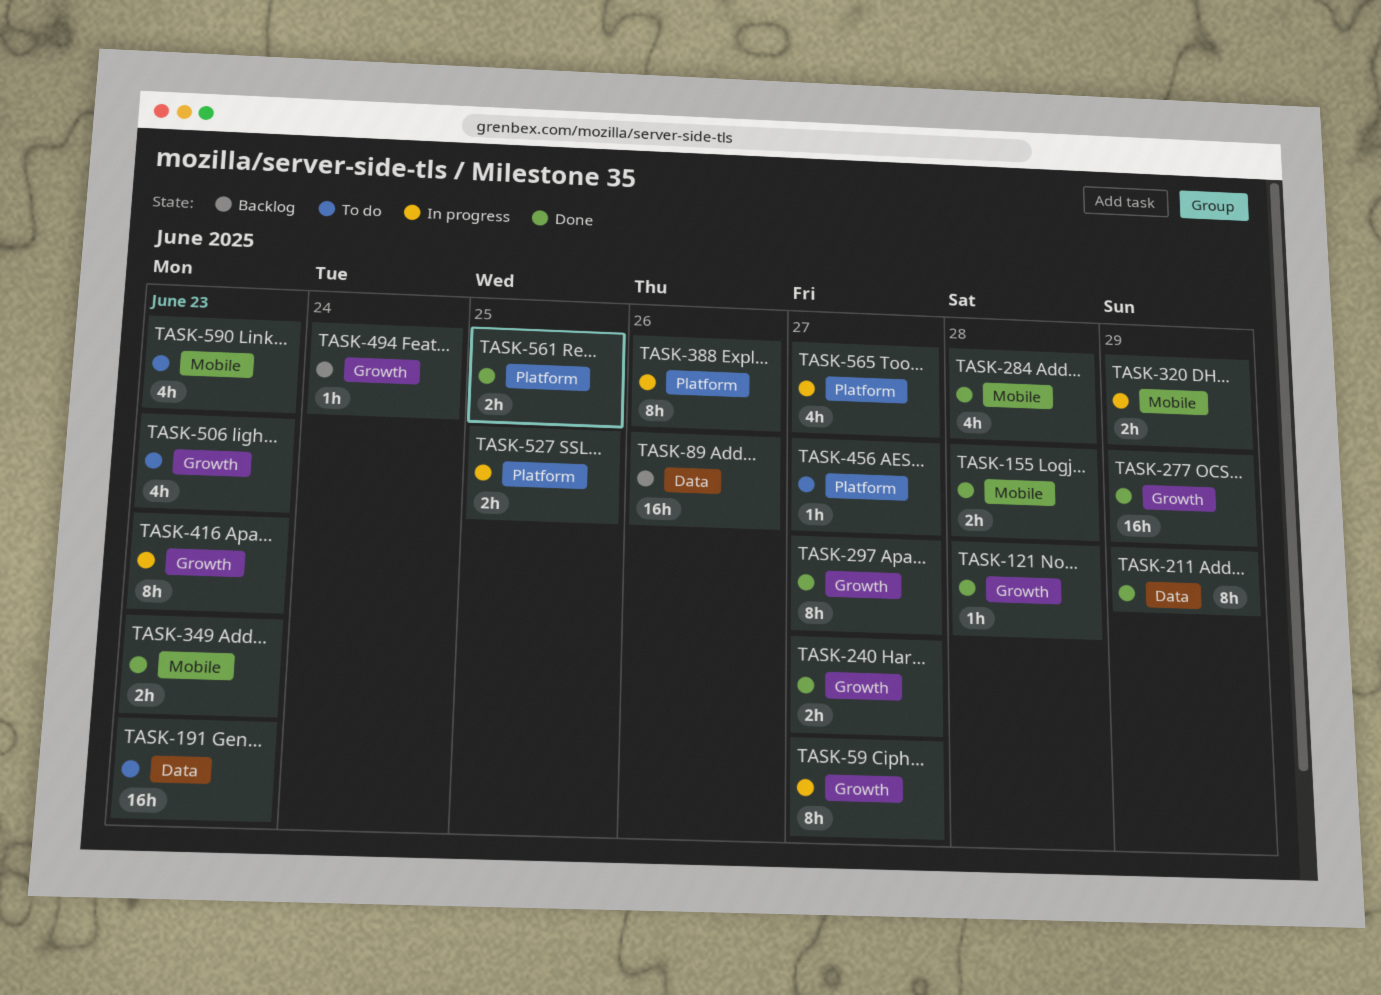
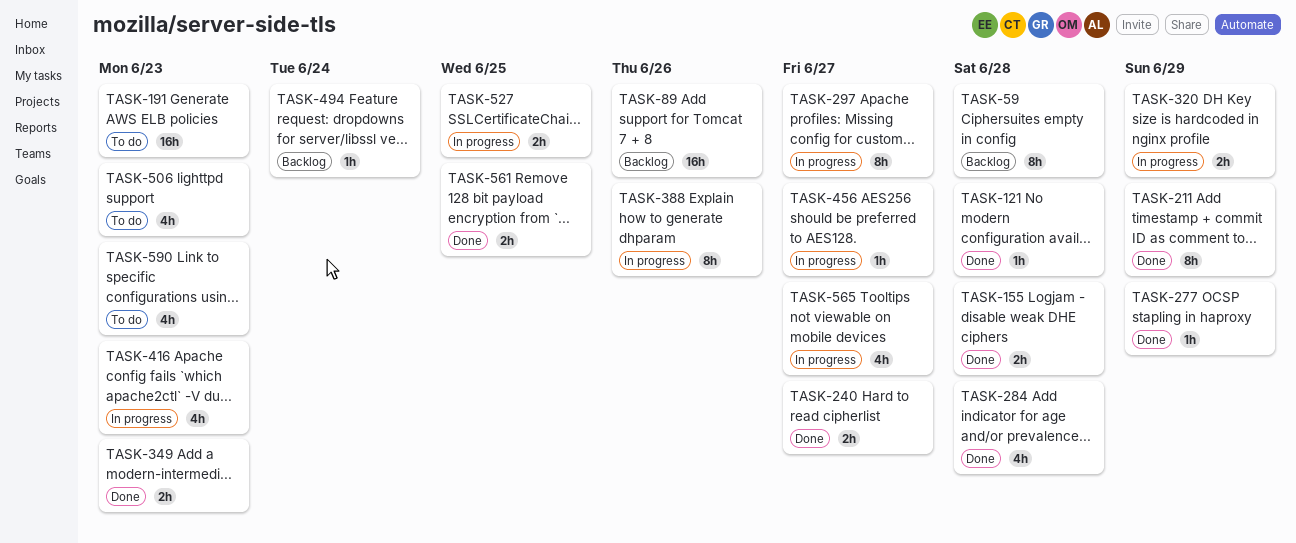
TASK-59, status: In progress -> Backlog
TASK-59, due: Jun 27 -> Jun 28
TASK-277, estimate: 16h -> 1h
TASK-297, status: Done -> In progress
TASK-416, estimate: 8h -> 4h
TASK-456, status: To do -> In progress

